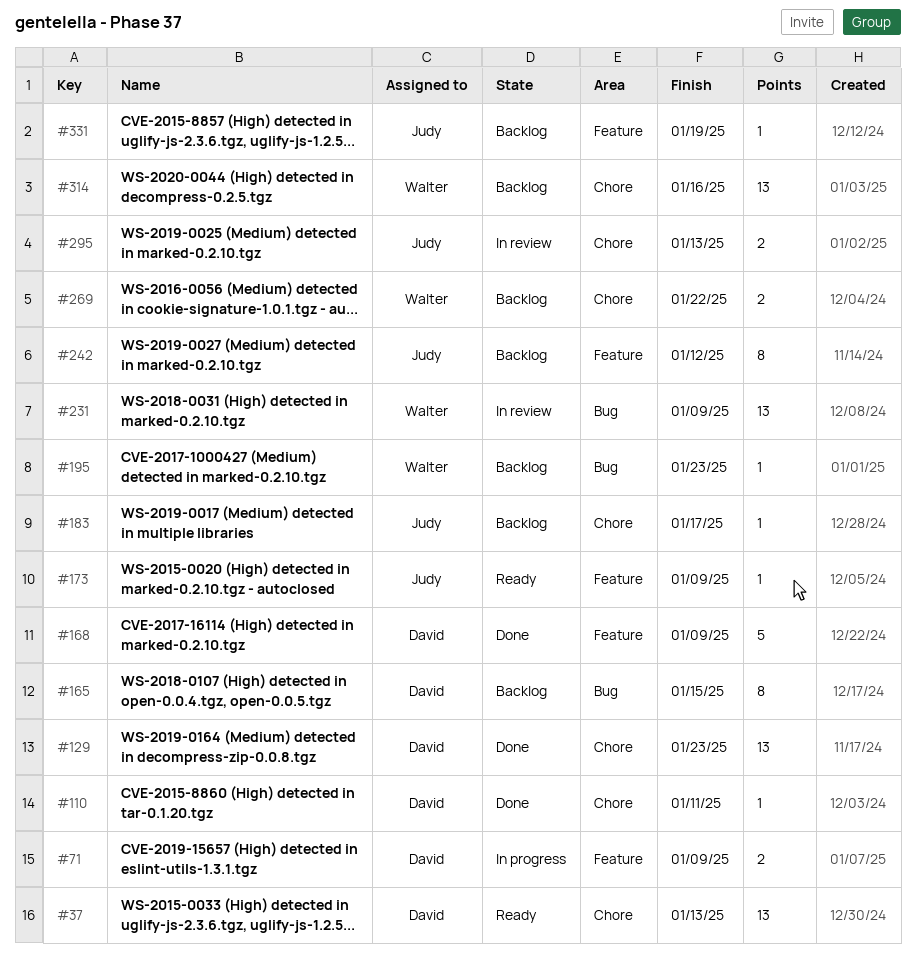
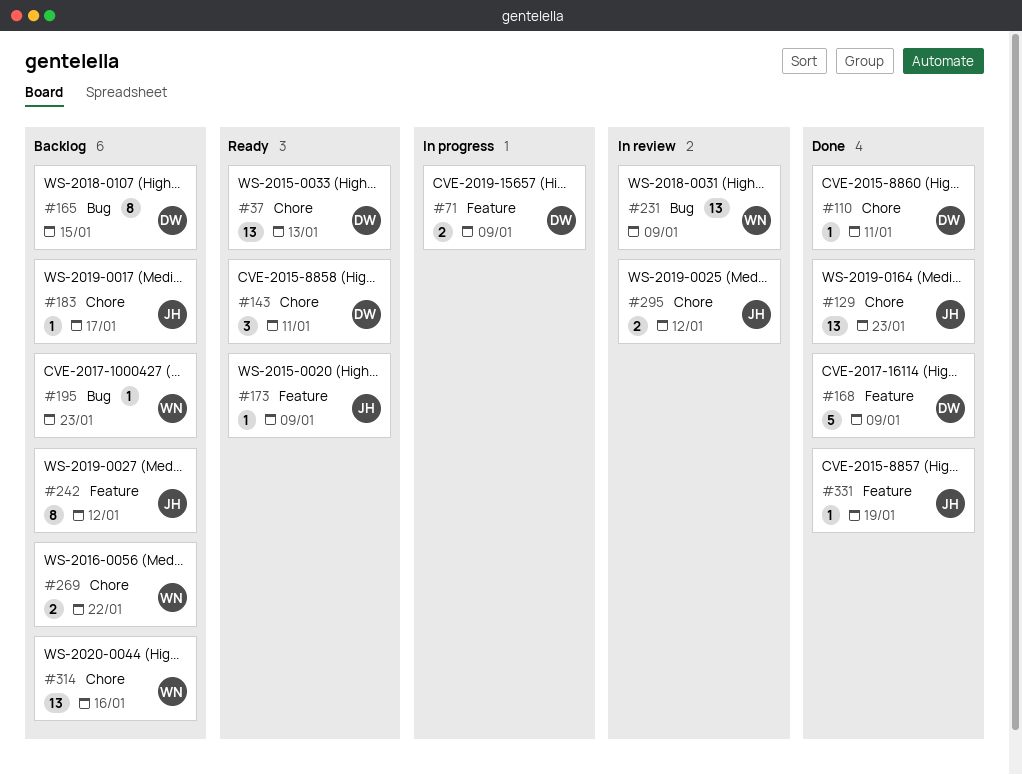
#129, owner: David -> Judy
#143: none -> present
#295, due: Jan 13 -> Jan 12
#331, status: Backlog -> Done

